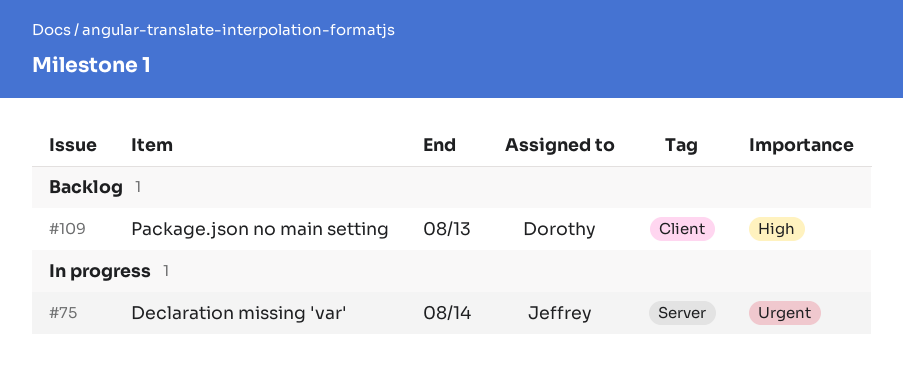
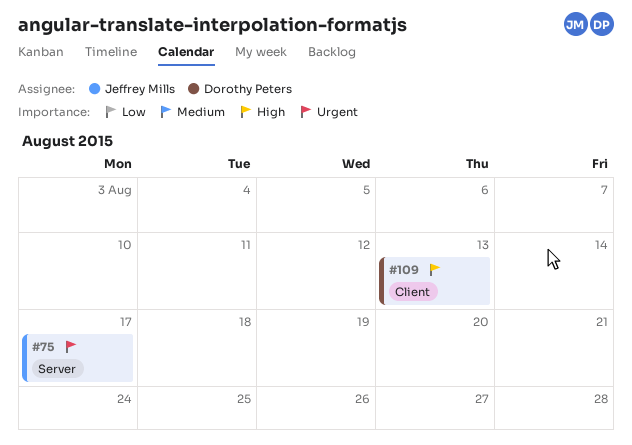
#75, due: Aug 14 -> Aug 17

